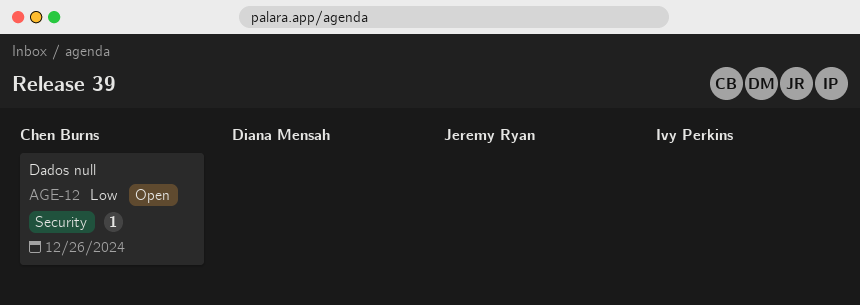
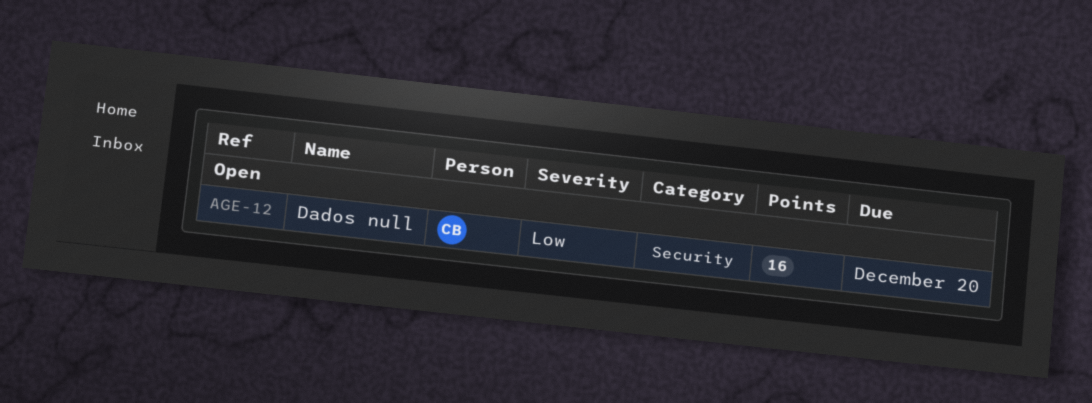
AGE-12, estimate: 1 -> 16
AGE-12, due: Dec 26 -> Dec 20

